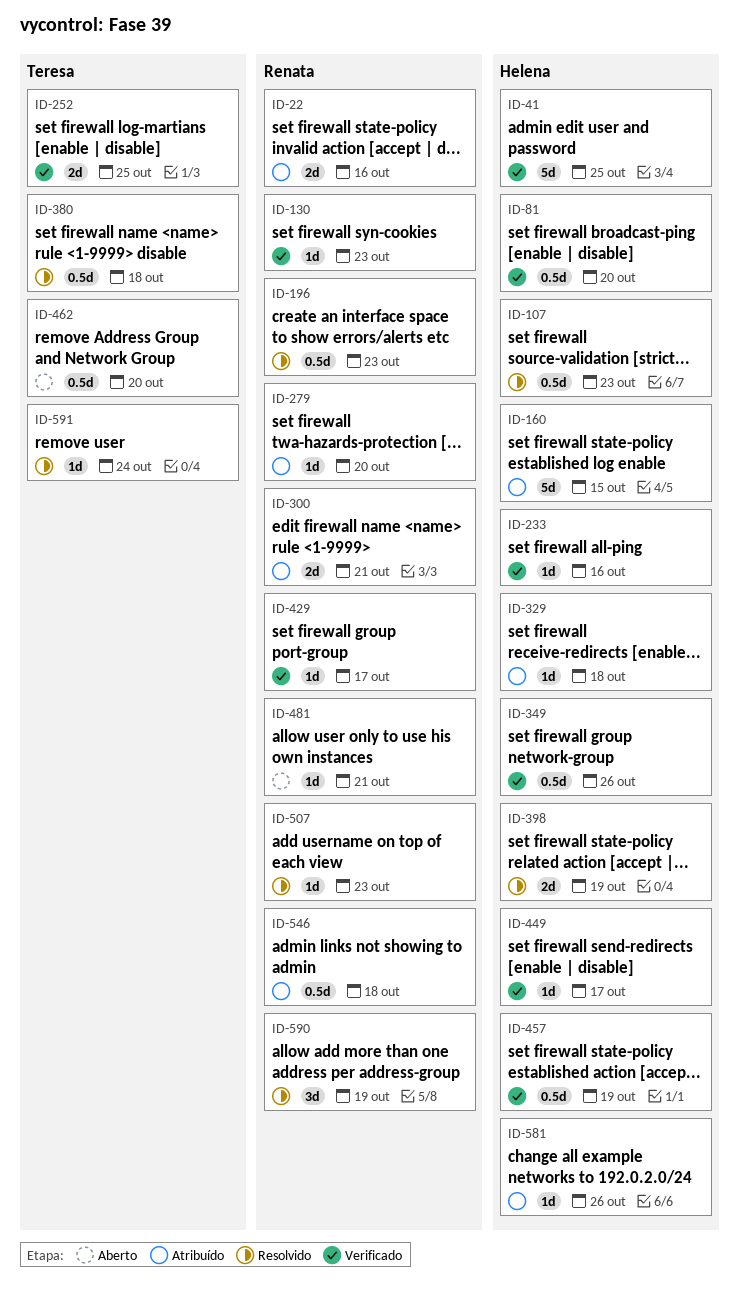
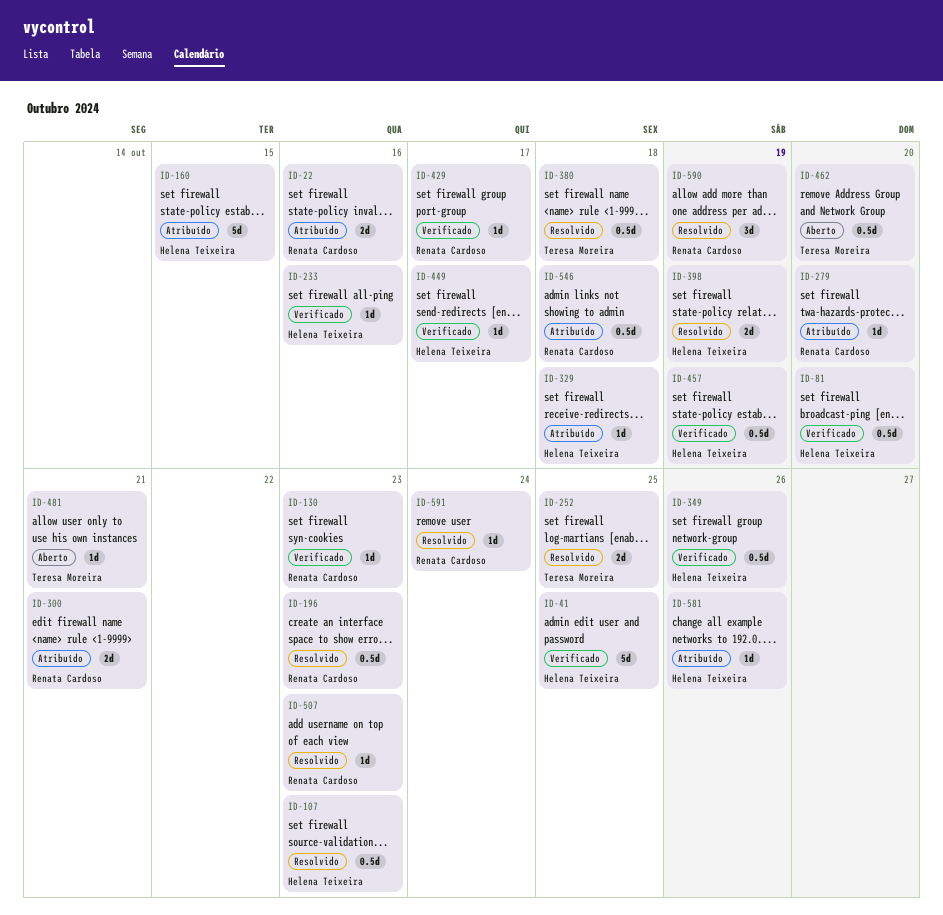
ID-252, status: Verificado -> Resolvido
ID-481, owner: Renata Cardoso -> Teresa Moreira
ID-591, owner: Teresa Moreira -> Renata Cardoso

